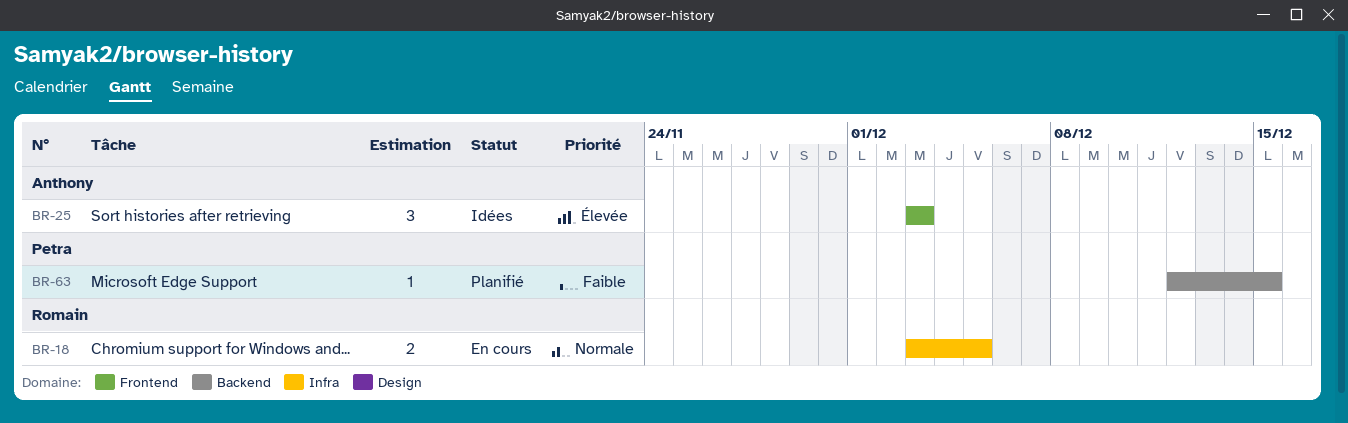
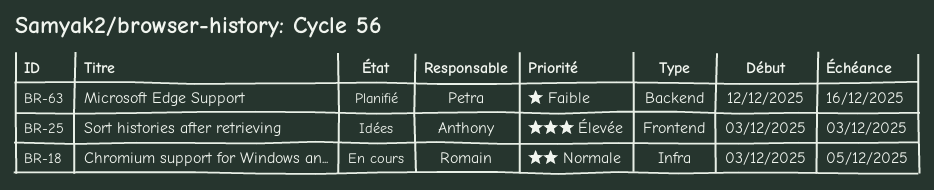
BR-63, due: Dec 15 -> Dec 16

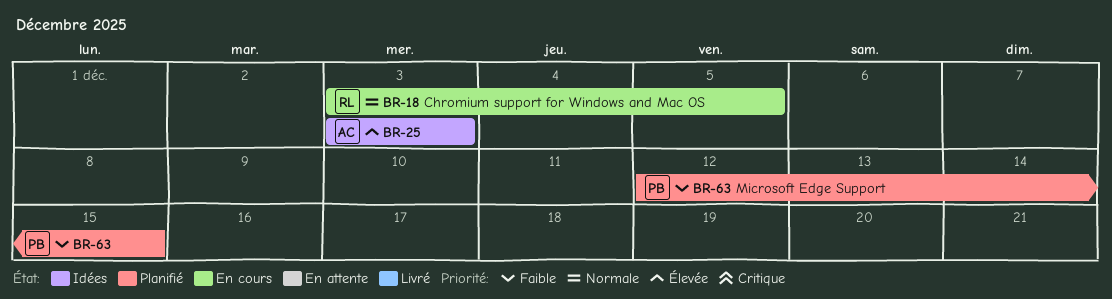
BR-63, due: Dec 16 -> Dec 15

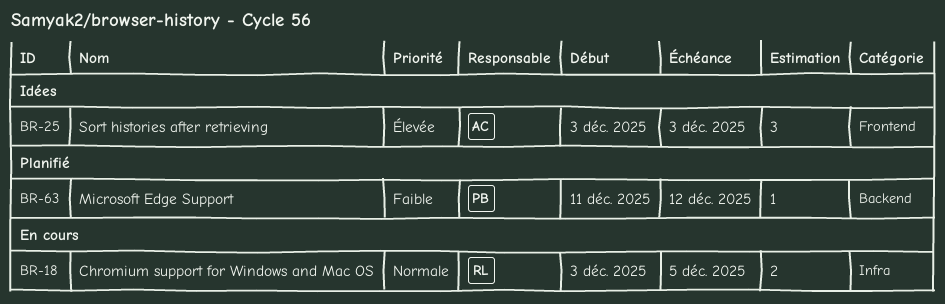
BR-63, start: Dec 12 -> Dec 11
BR-63, due: Dec 15 -> Dec 12

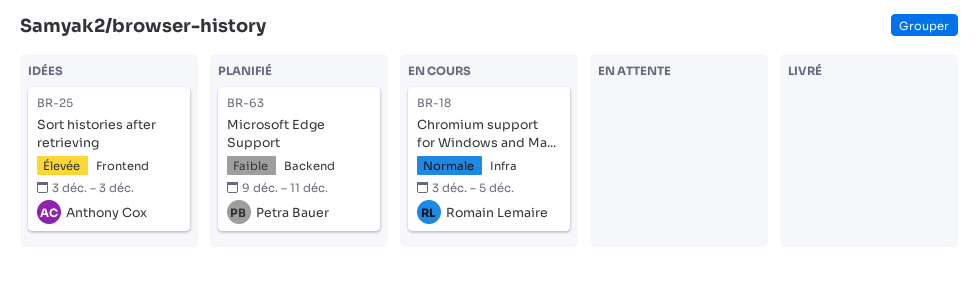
BR-63, start: Dec 11 -> Dec 9
BR-63, due: Dec 12 -> Dec 11

